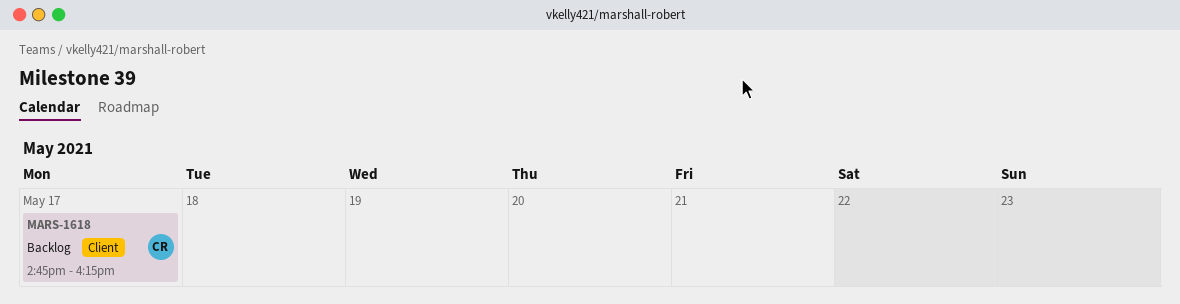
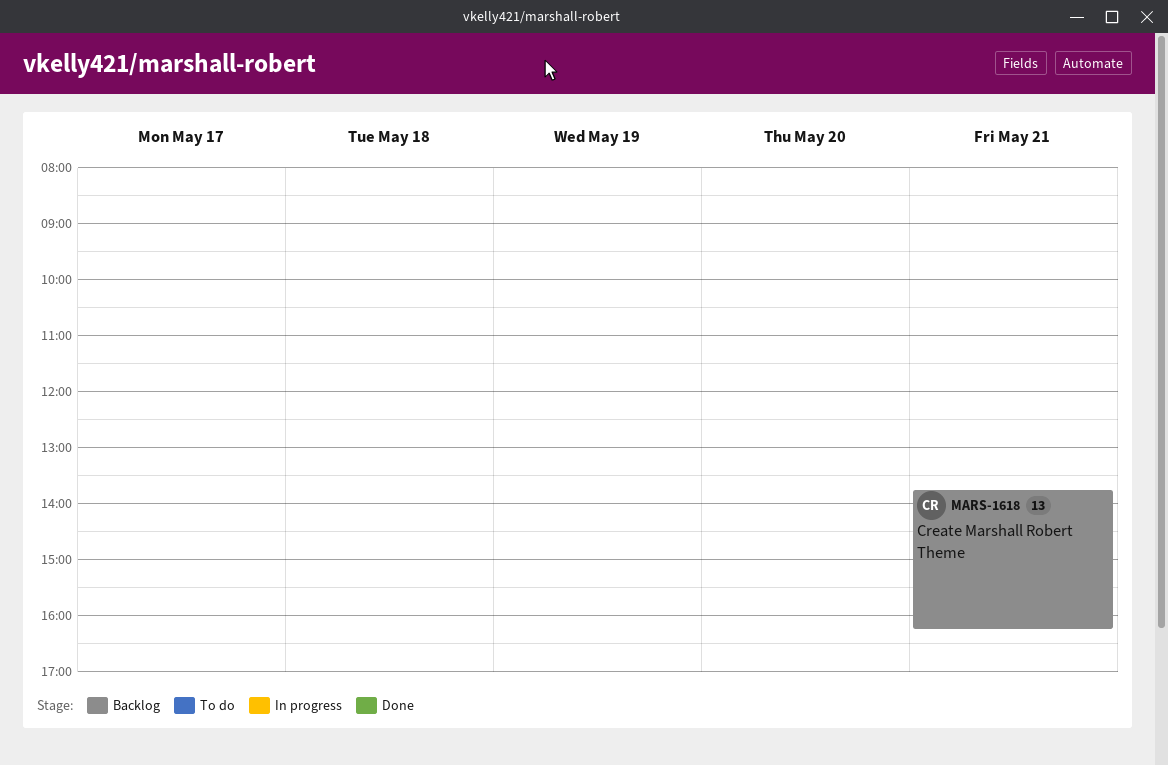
MARS-1618, day: May 17 -> May 21
MARS-1618, begins: 14:45 -> 13:45

